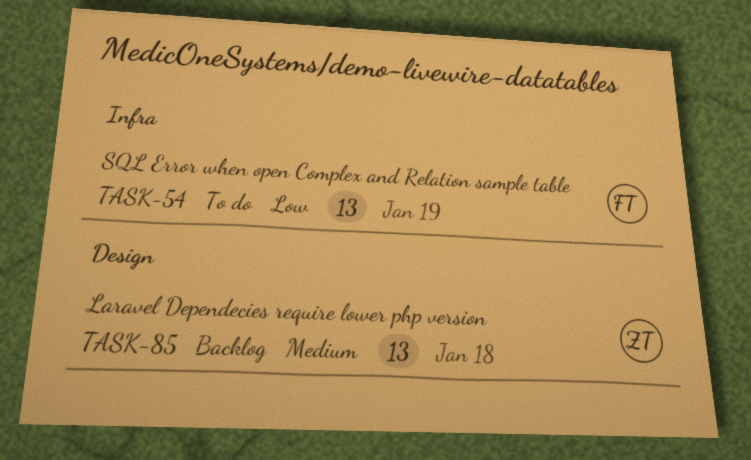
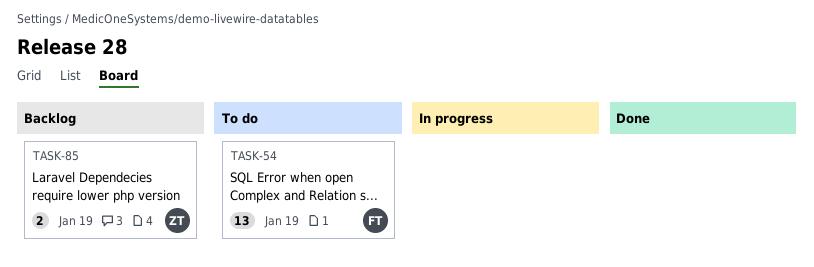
TASK-85, estimate: 13 -> 2
TASK-85, due: Jan 18 -> Jan 19

